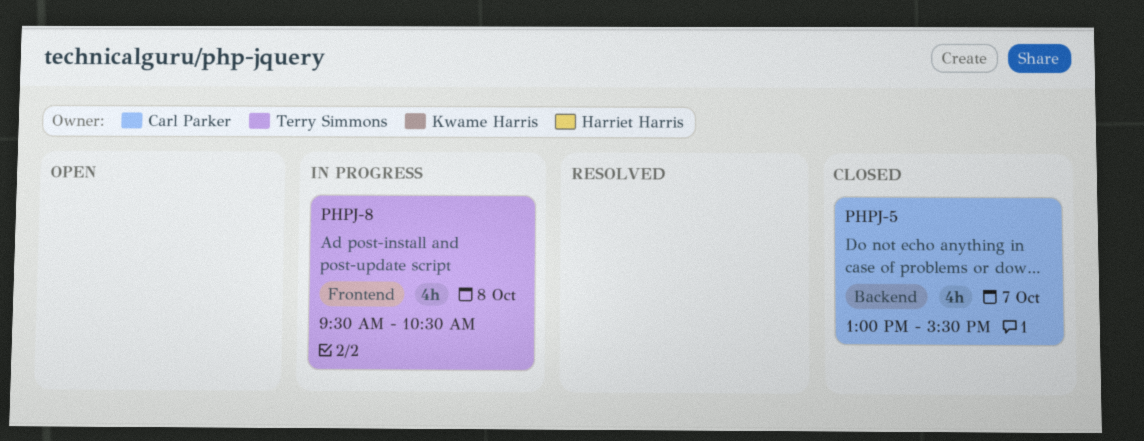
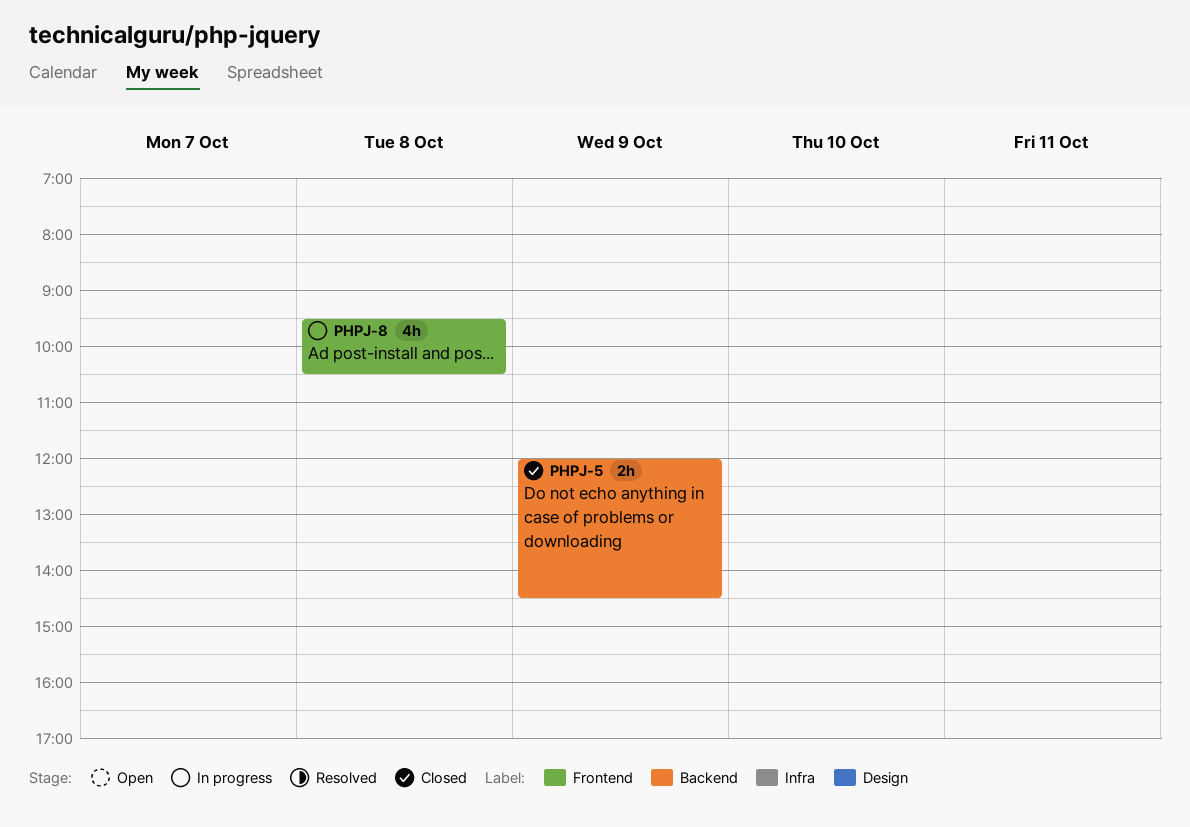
PHPJ-5, estimate: 4h -> 2h
PHPJ-5, day: Oct 7 -> Oct 9
PHPJ-5, begins: 13:00 -> 12:00
PHPJ-5, ends: 15:30 -> 14:30

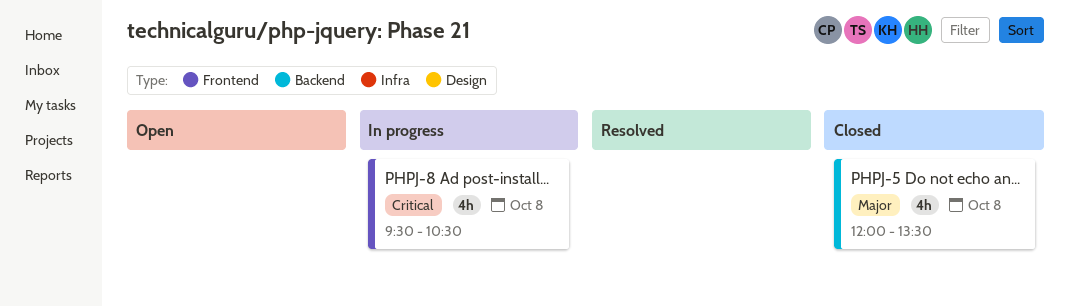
PHPJ-5, estimate: 2h -> 4h
PHPJ-5, day: Oct 9 -> Oct 8
PHPJ-5, ends: 14:30 -> 13:30

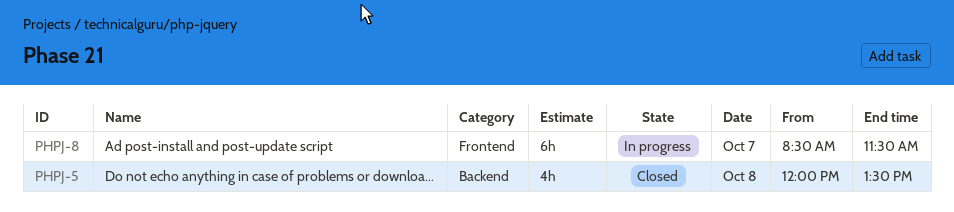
PHPJ-8, estimate: 4h -> 6h
PHPJ-8, day: Oct 8 -> Oct 7
PHPJ-8, begins: 09:30 -> 08:30
PHPJ-8, ends: 10:30 -> 11:30

